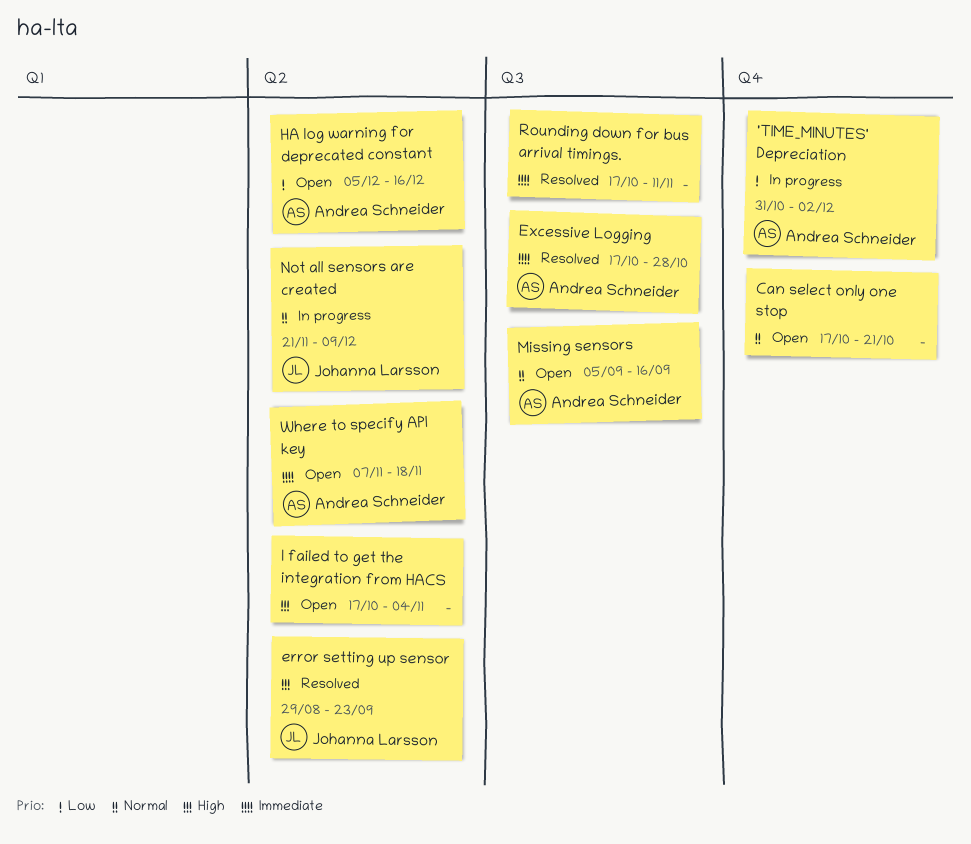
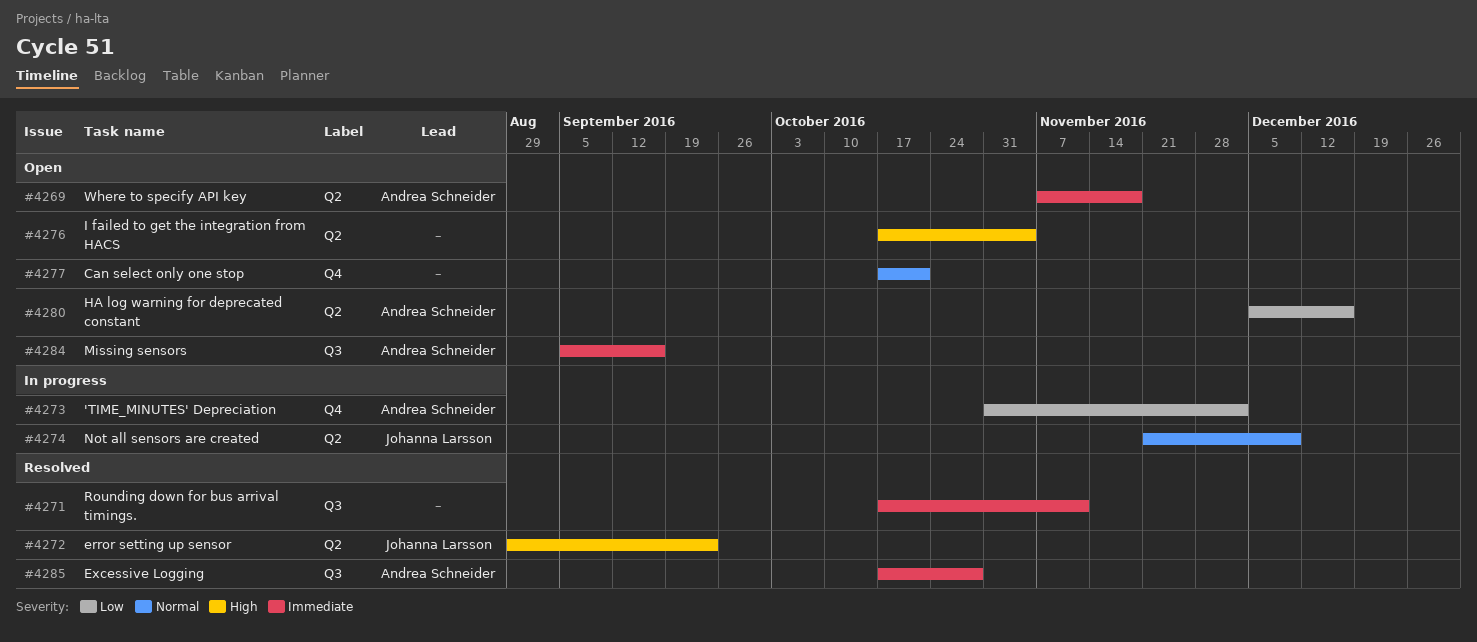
Missing sensors, priority: Normal -> Immediate

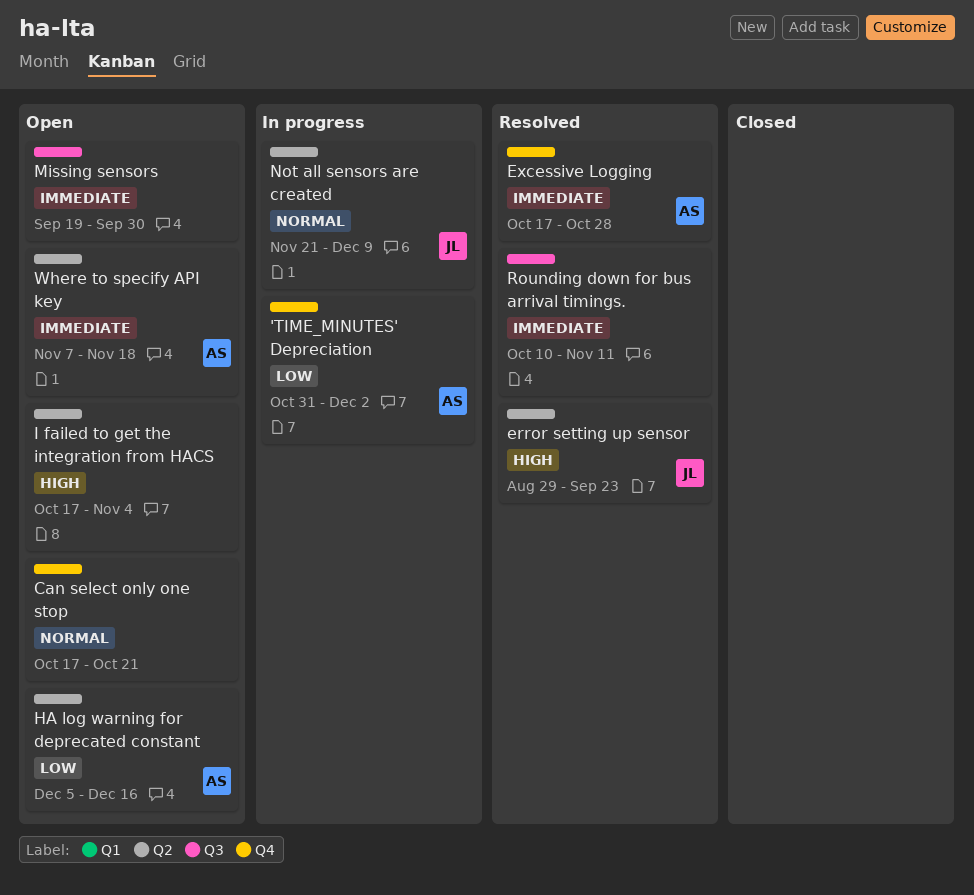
Excessive Logging, label: Q3 -> Q4
Missing sensors, owner: Andrea Schneider -> none
Missing sensors, start: Sep 5 -> Sep 19
Missing sensors, due: Sep 16 -> Sep 30
Rounding down for bus arrival timings., start: Oct 17 -> Oct 10

